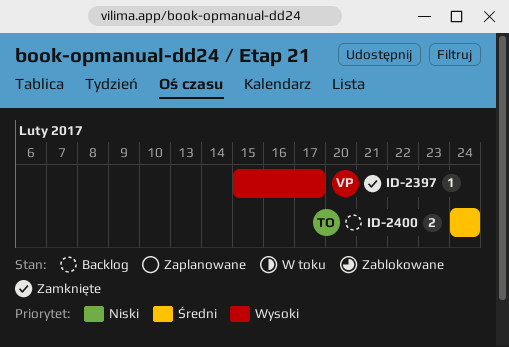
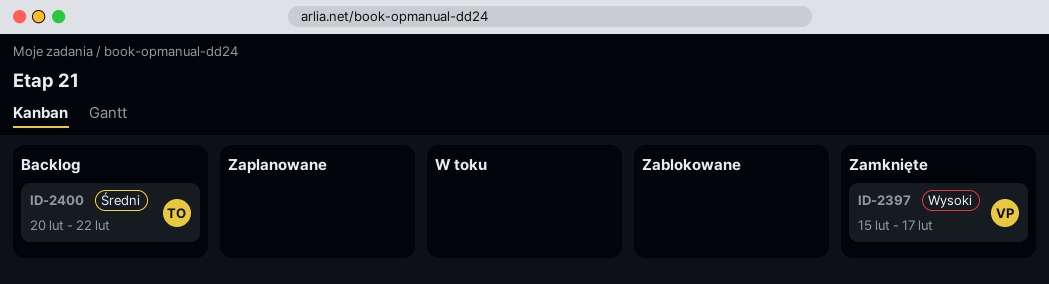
ID-2400, start: Feb 24 -> Feb 20
ID-2400, due: Feb 24 -> Feb 22

